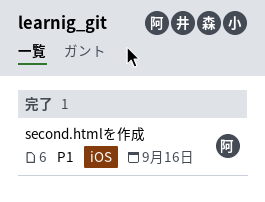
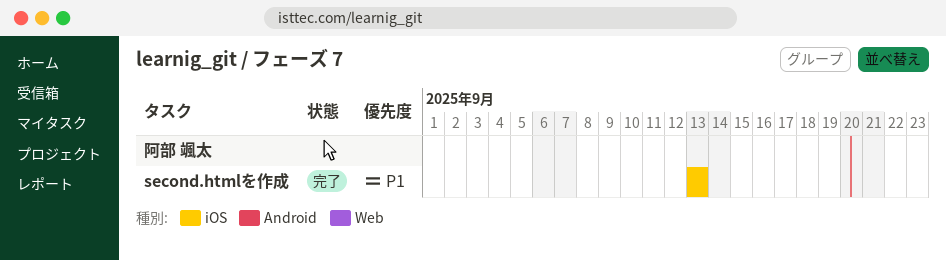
second.htmlを作成, due: Sep 16 -> Sep 13

